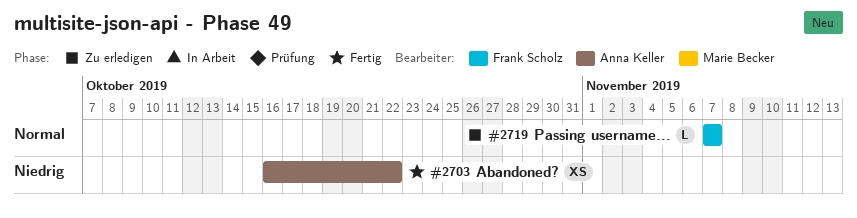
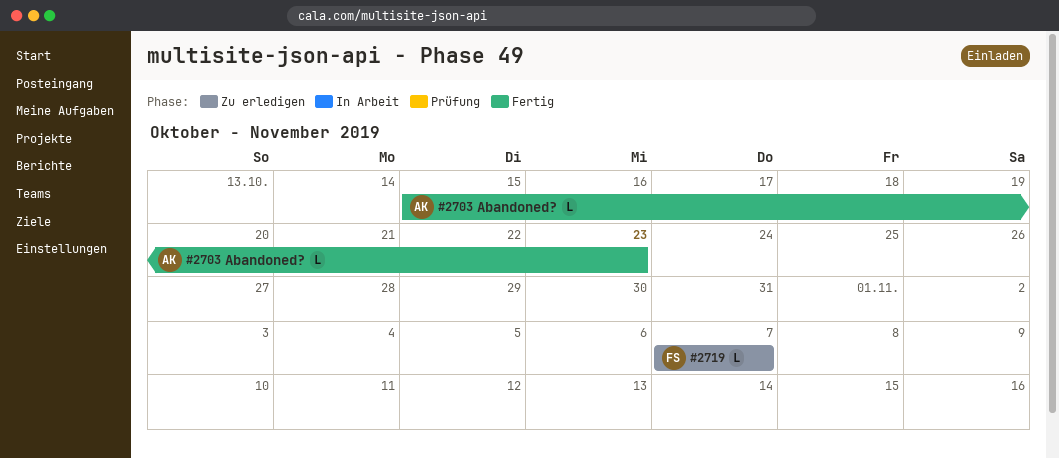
#2703, estimate: XS -> L
#2703, start: Oct 16 -> Oct 15
#2703, due: Oct 22 -> Oct 23

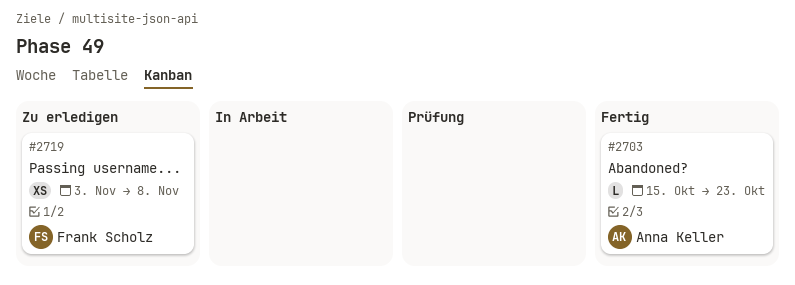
#2719, estimate: L -> XS
#2719, start: Nov 7 -> Nov 3
#2719, due: Nov 7 -> Nov 8

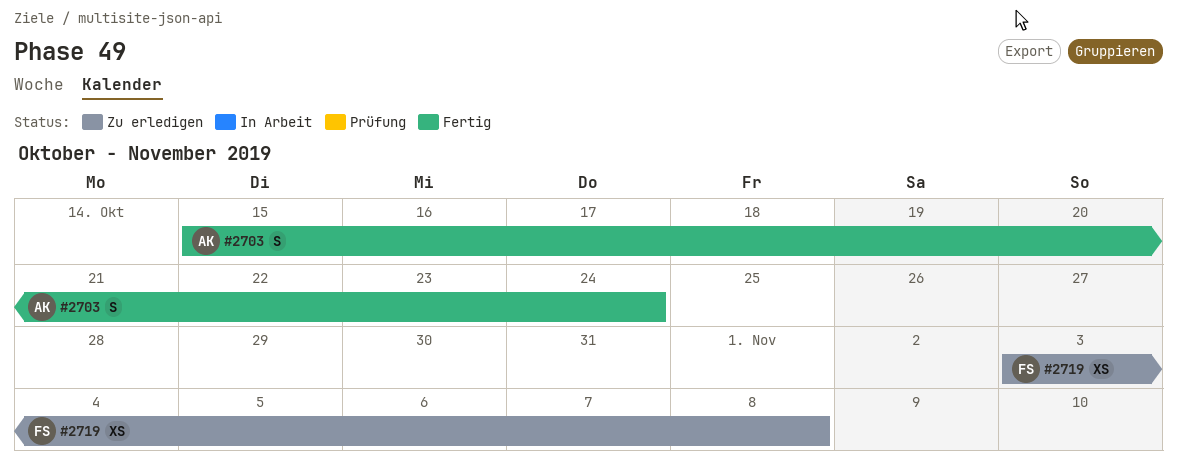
#2703, estimate: L -> S
#2703, due: Oct 23 -> Oct 24

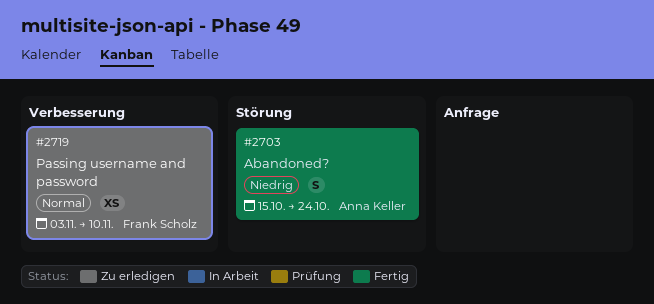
#2719, due: Nov 8 -> Nov 10

